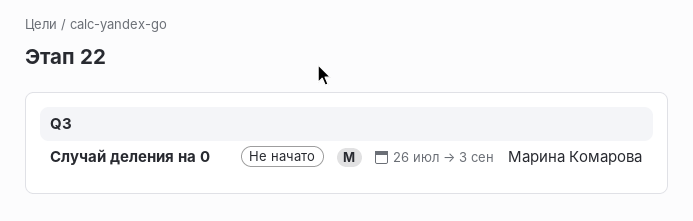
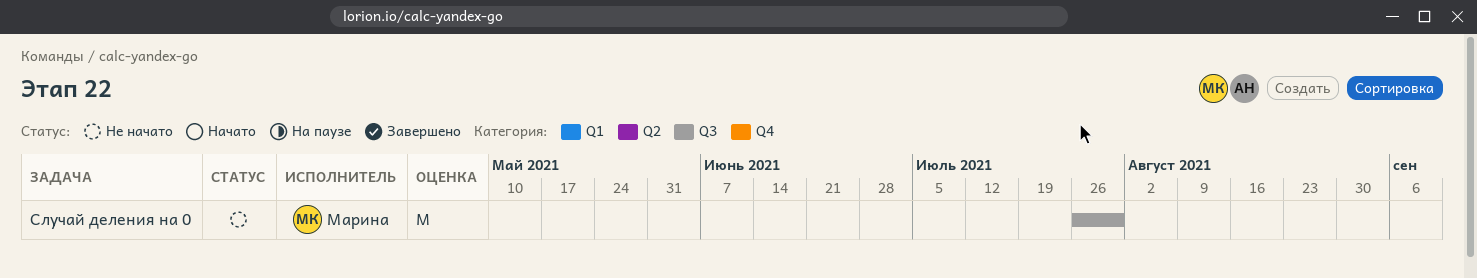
Случай деления на 0, due: Sep 3 -> Jul 30

